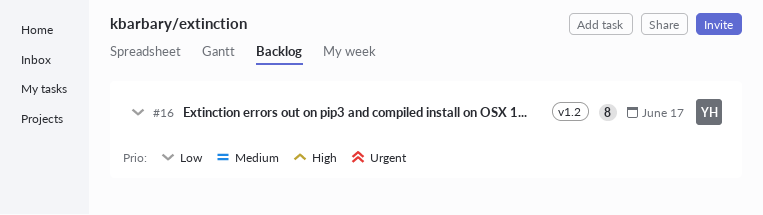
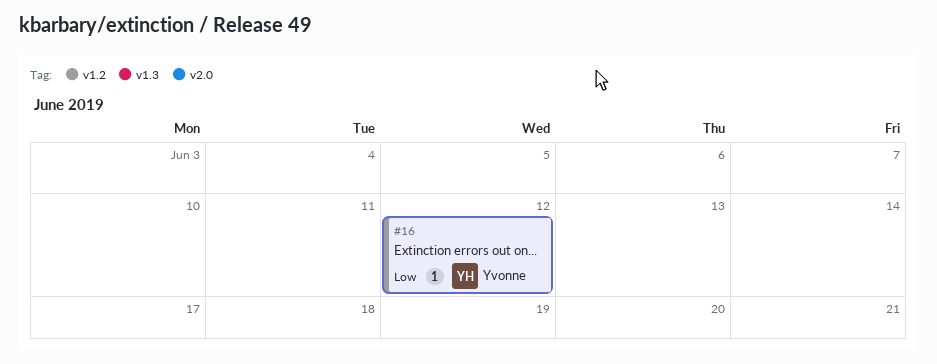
#16, estimate: 8 -> 1
#16, due: Jun 17 -> Jun 12

